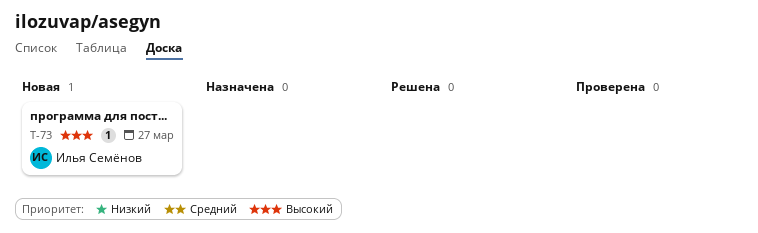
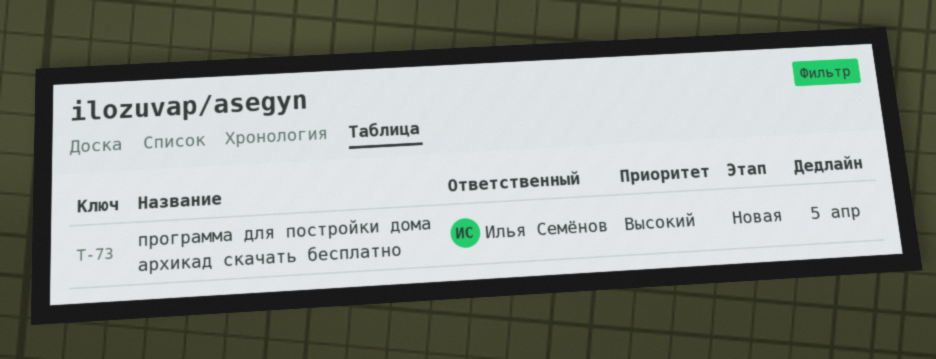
T-73, due: Mar 27 -> Apr 5

